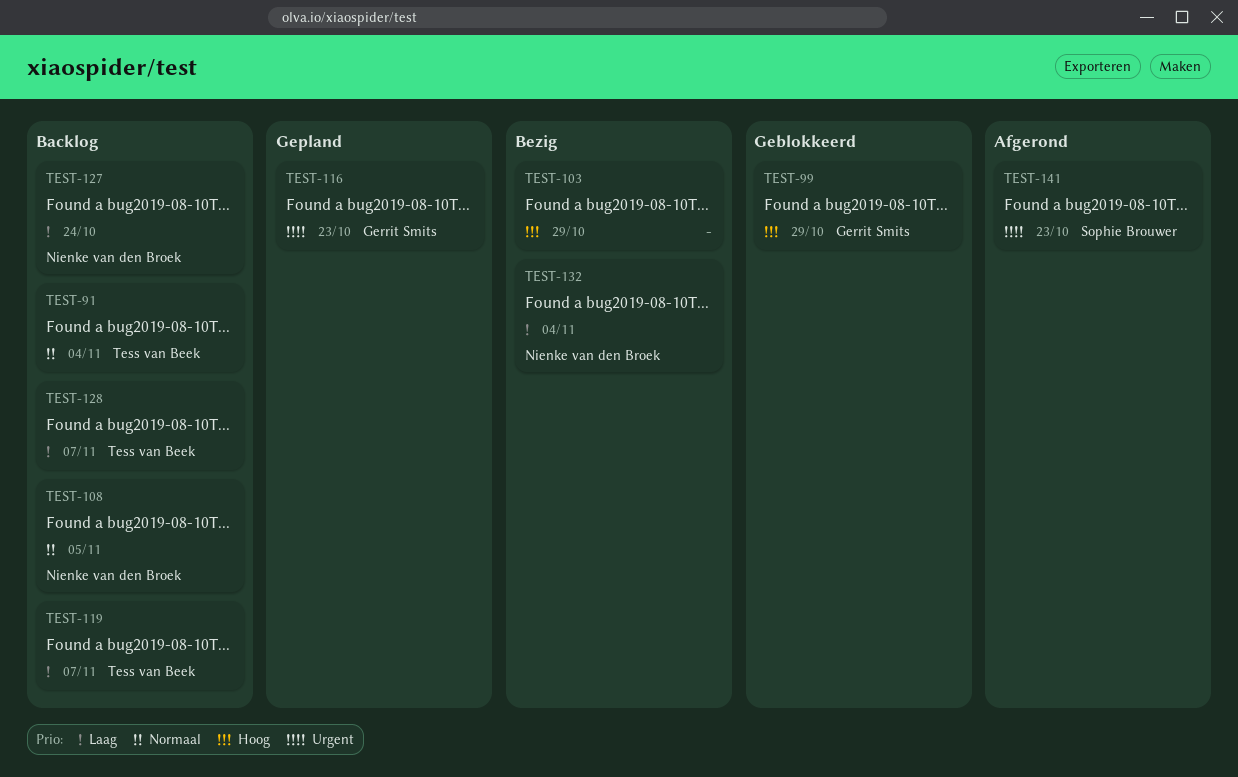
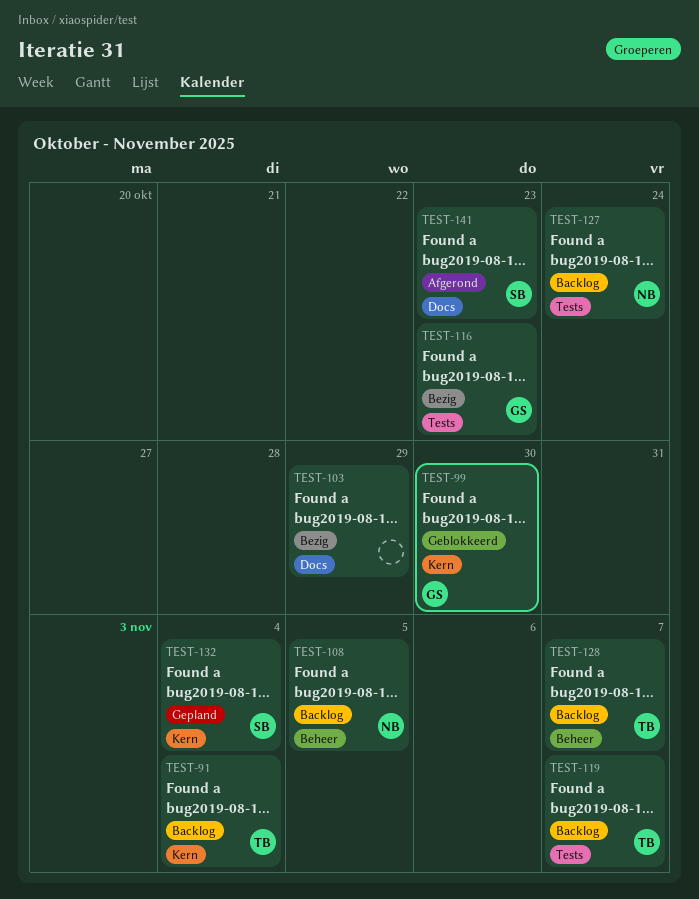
TEST-99, due: Oct 29 -> Oct 30
TEST-116, status: Gepland -> Bezig
TEST-132, status: Bezig -> Gepland
TEST-132, owner: Nienke van den Broek -> Sophie Brouwer

